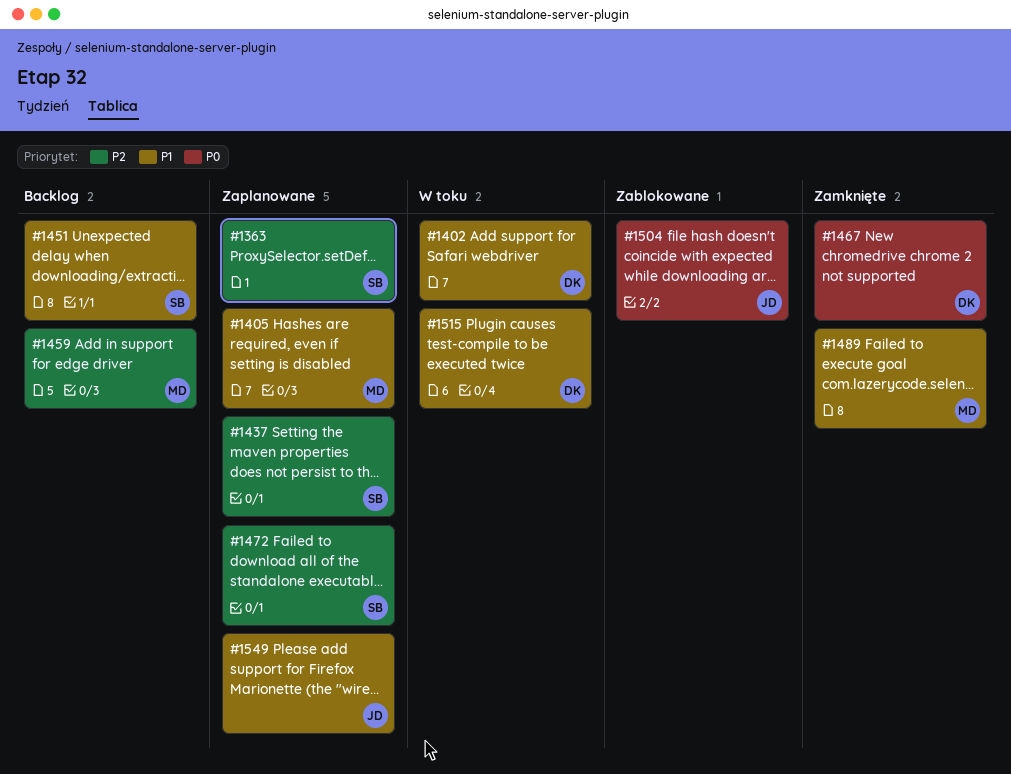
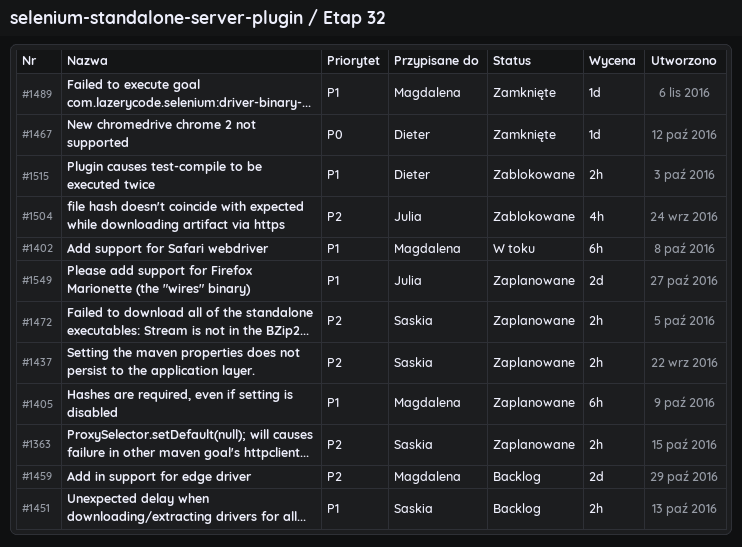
#1402, owner: Dieter -> Magdalena
#1504, priority: P0 -> P2
#1515, status: W toku -> Zablokowane

